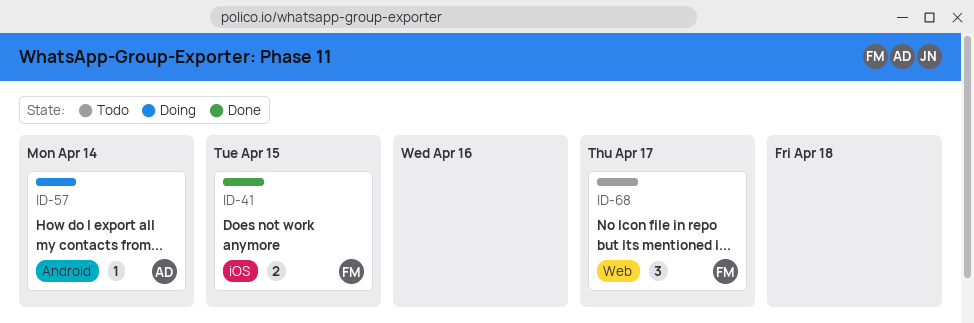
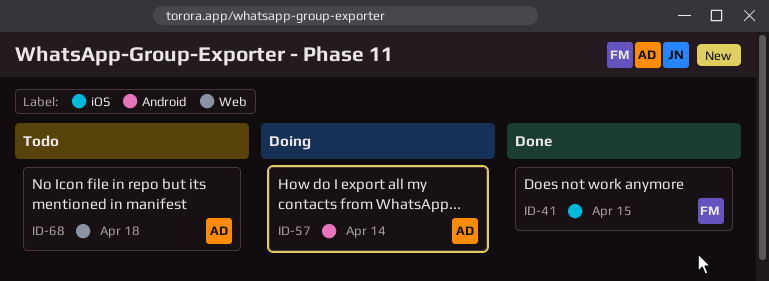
ID-68, owner: FM -> AD
ID-68, due: Apr 17 -> Apr 18

